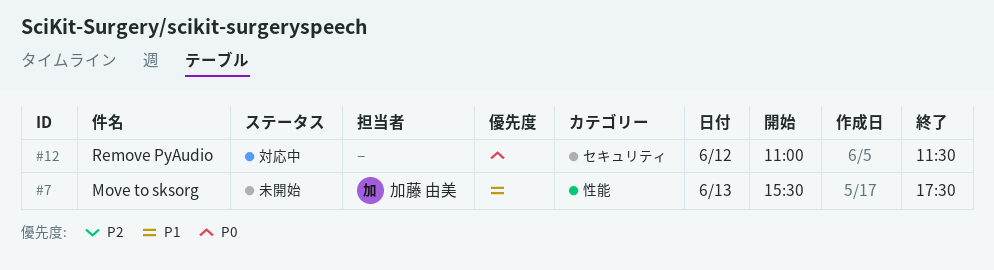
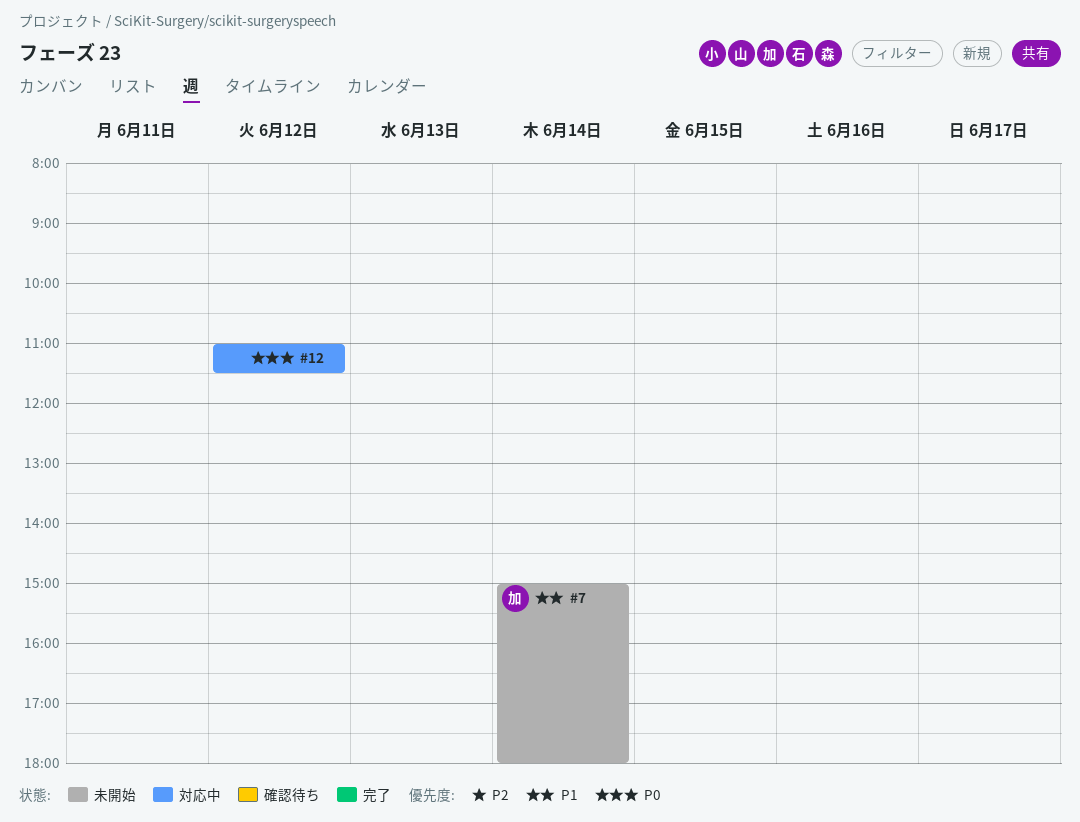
#7, day: Jun 13 -> Jun 14
#7, begins: 15:30 -> 15:00
#7, ends: 17:30 -> 18:00

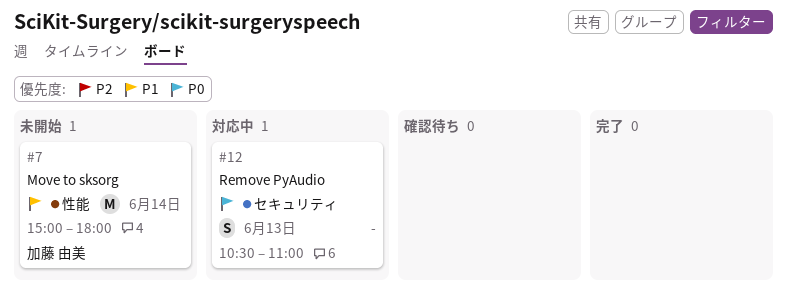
#12, day: Jun 12 -> Jun 13
#12, begins: 11:00 -> 10:30
#12, ends: 11:30 -> 11:00

